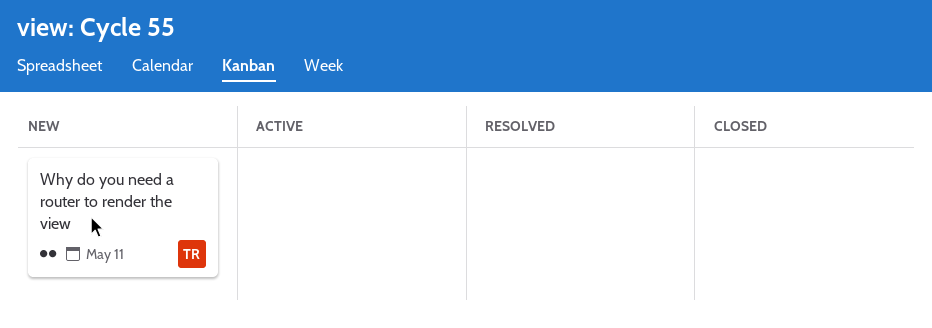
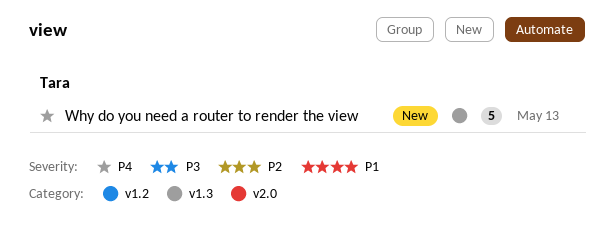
Why do you need a router to render the view, estimate: 2 -> 5
Why do you need a router to render the view, due: May 11 -> May 13

